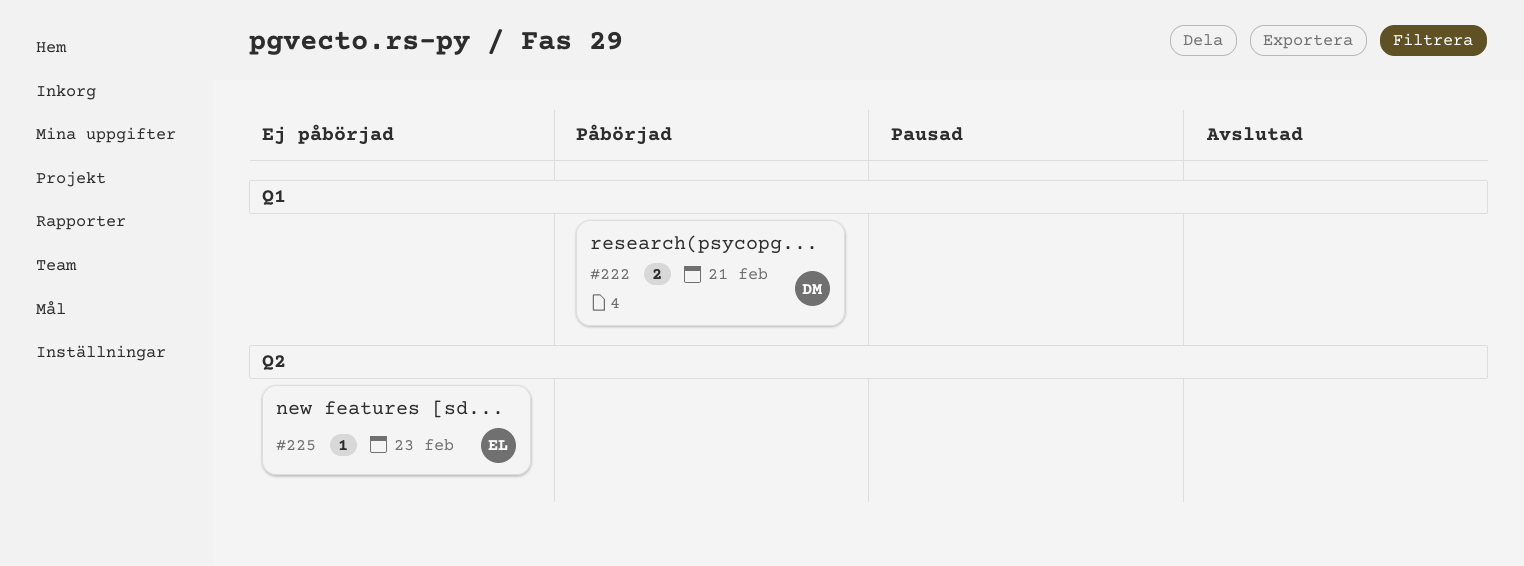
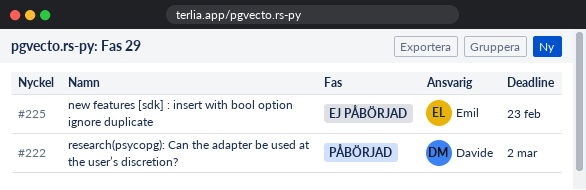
#222, due: Feb 21 -> Mar 2

